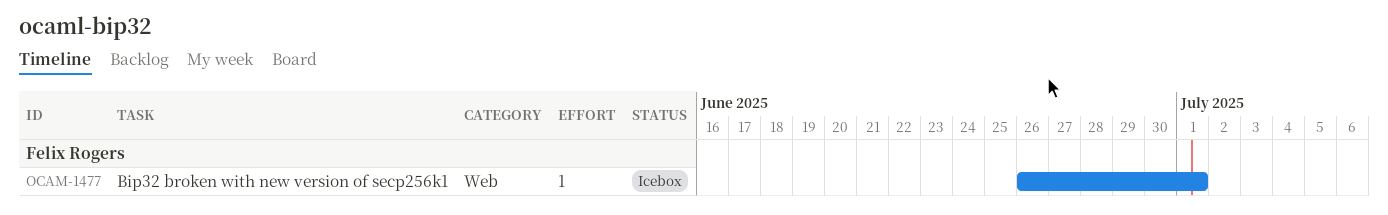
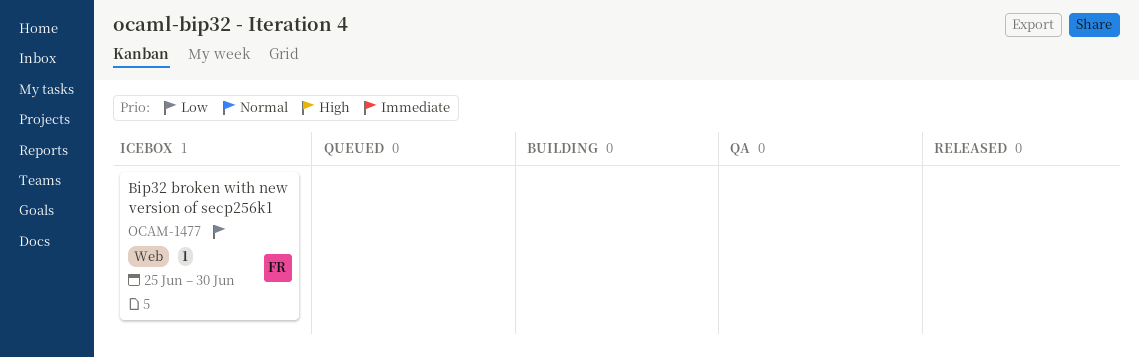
OCAM-1477, start: Jun 26 -> Jun 25
OCAM-1477, due: Jul 1 -> Jun 30

